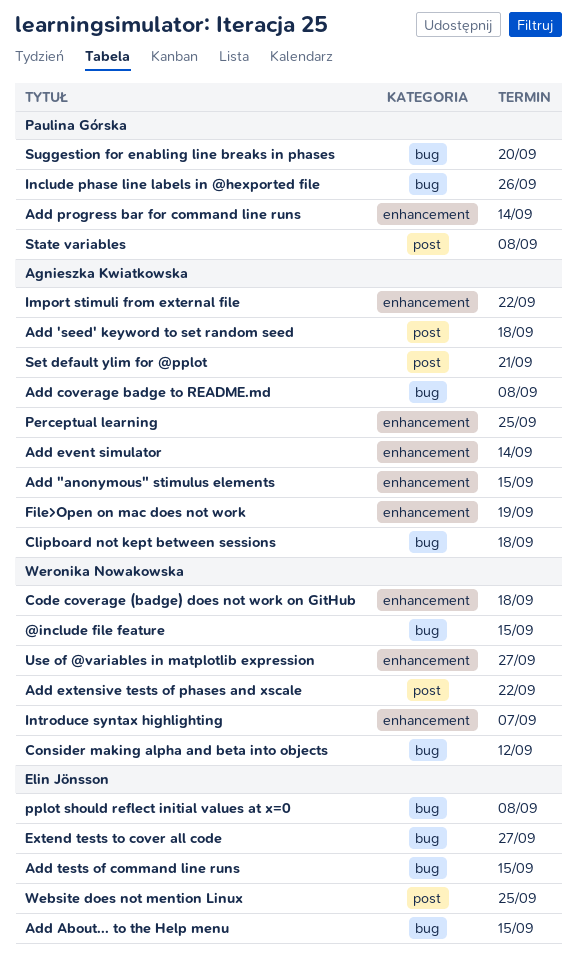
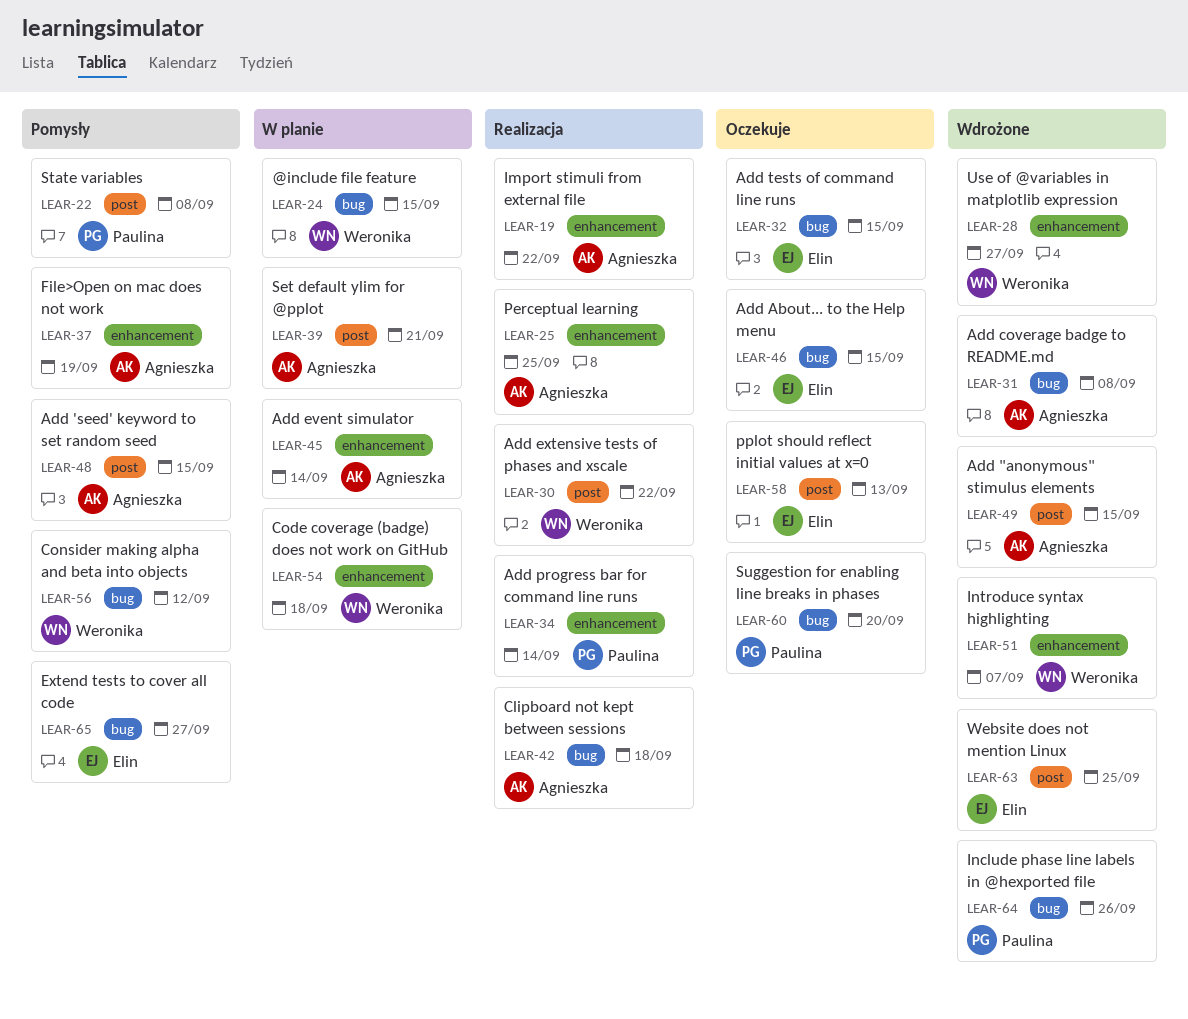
Add "anonymous" stimulus elements, label: enhancement -> post
Add 'seed' keyword to set random seed, due: Sep 18 -> Sep 15
pplot should reflect initial values at x=0, label: bug -> post
pplot should reflect initial values at x=0, due: Sep 8 -> Sep 13

